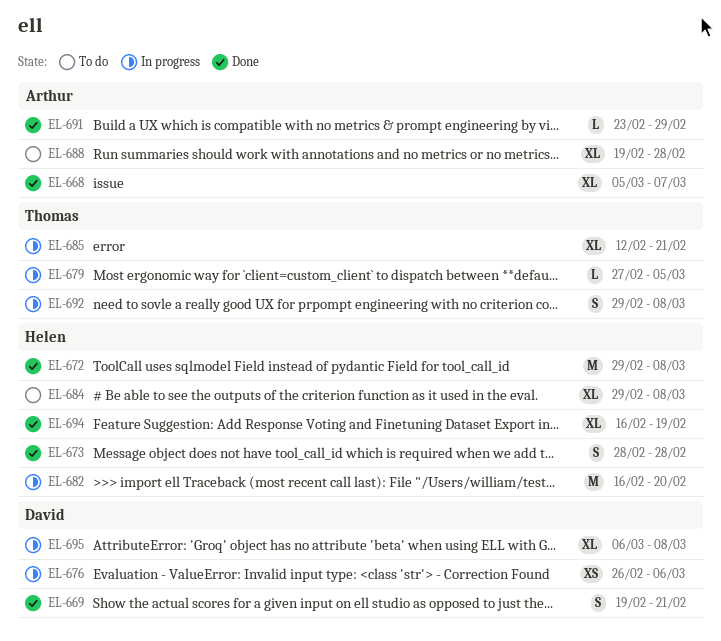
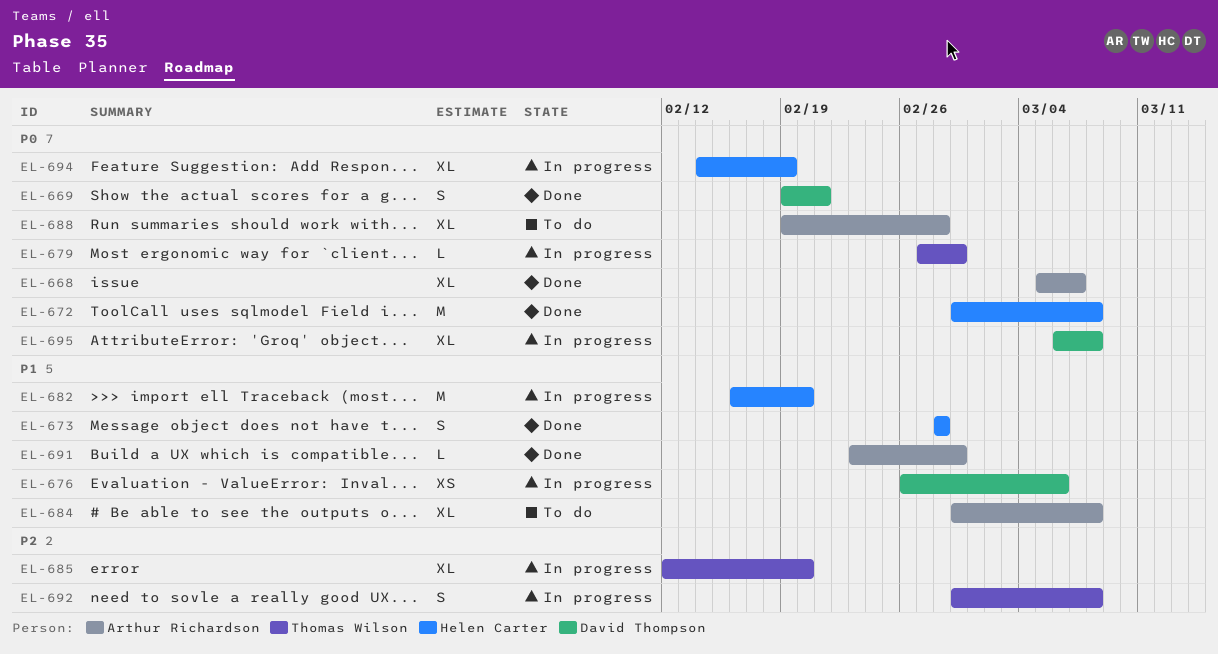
EL-679, due: Mar 5 -> Feb 29
EL-684, owner: Helen Carter -> Arthur Richardson
EL-685, due: Feb 21 -> Feb 20
EL-694, status: Done -> In progress
EL-694, start: Feb 16 -> Feb 14

